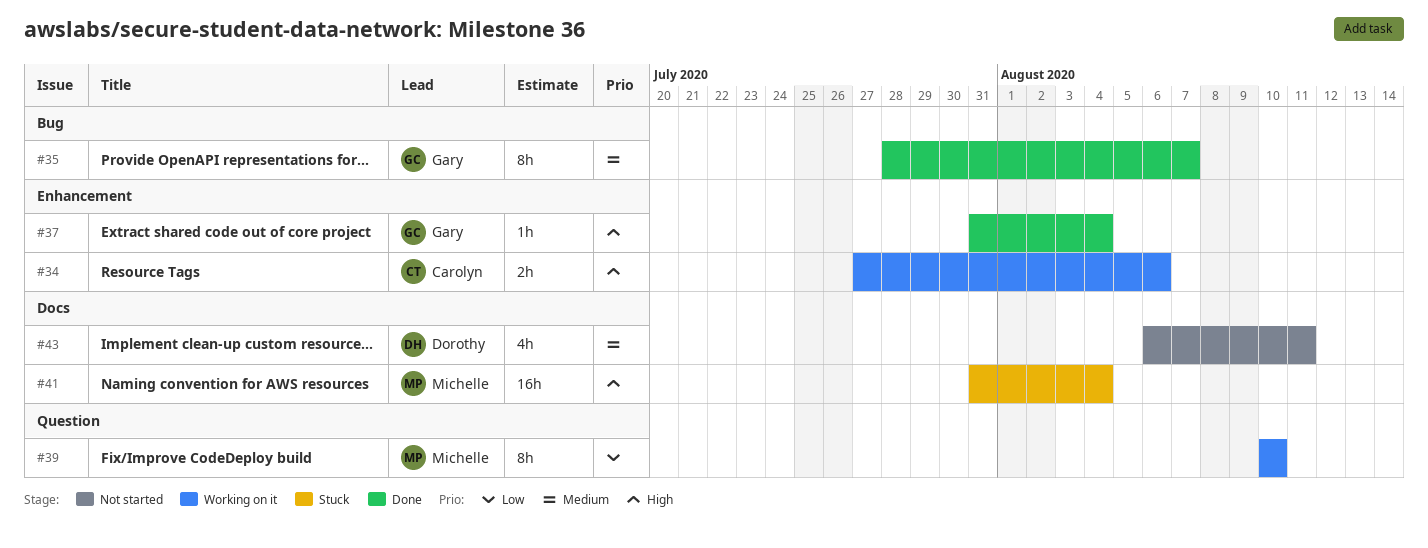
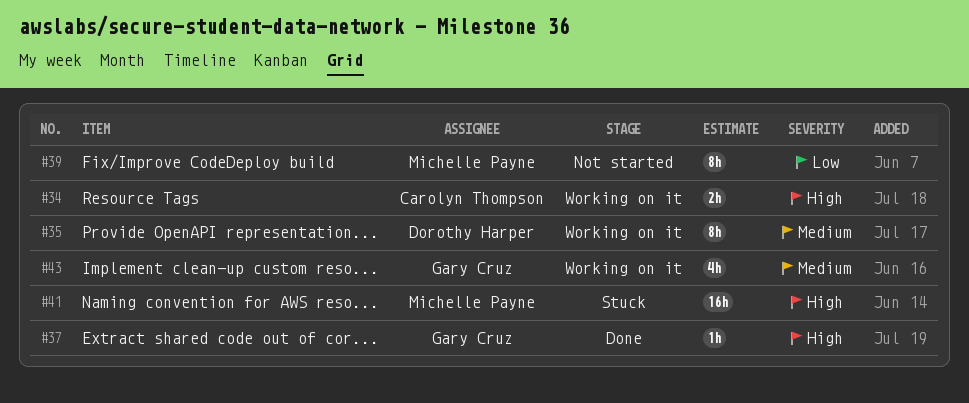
#35, status: Done -> Working on it
#35, owner: Gary Cruz -> Dorothy Harper
#39, status: Working on it -> Not started
#43, status: Not started -> Working on it
#43, owner: Dorothy Harper -> Gary Cruz

